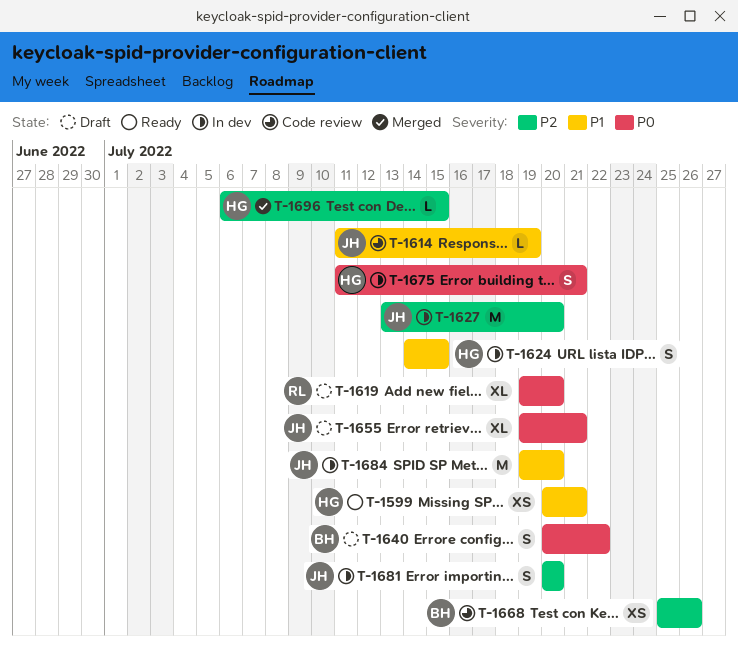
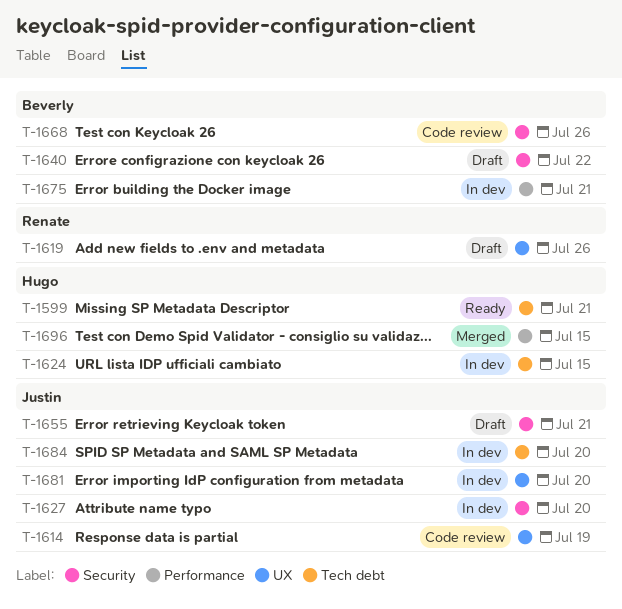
T-1619, due: Jul 20 -> Jul 26
T-1675, owner: Hugo -> Beverly

